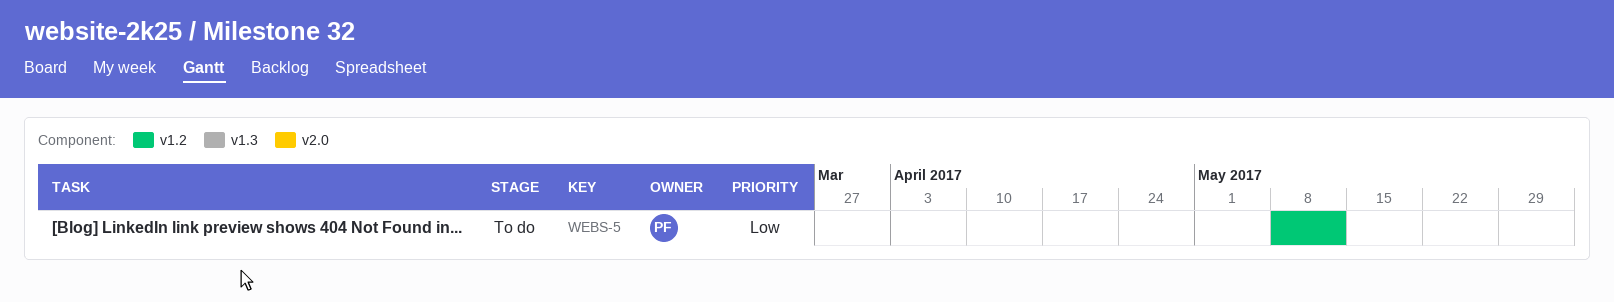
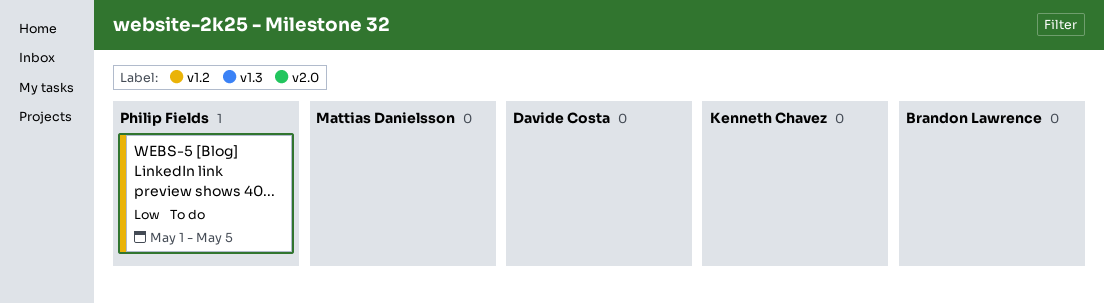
WEBS-5, start: May 8 -> May 1
WEBS-5, due: May 12 -> May 5

